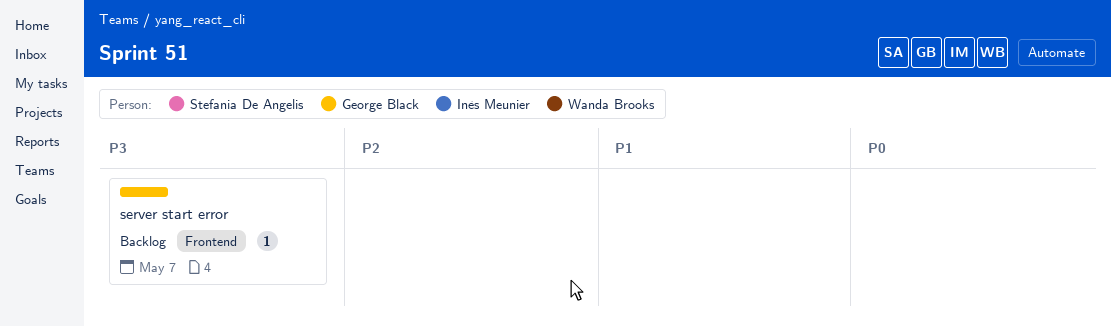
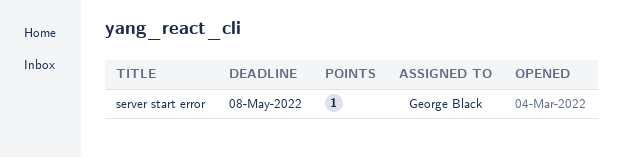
server start error, due: May 7 -> May 8

